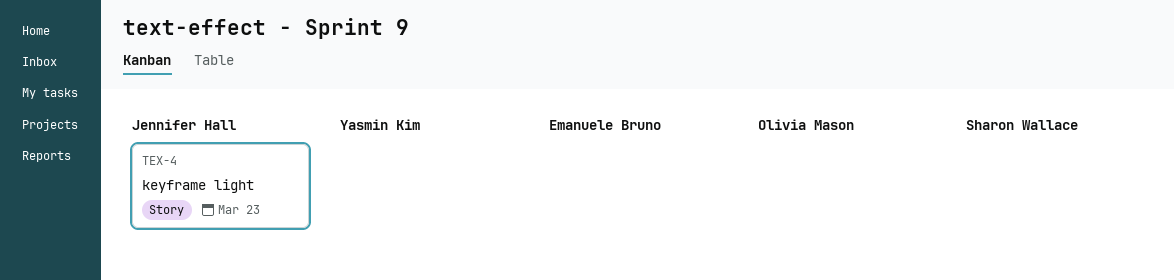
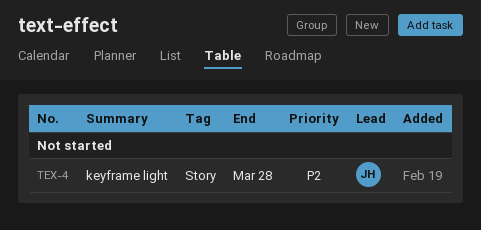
TEX-4, due: Mar 23 -> Mar 28

